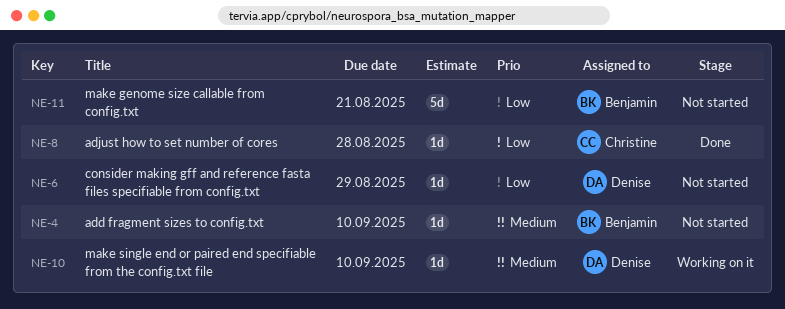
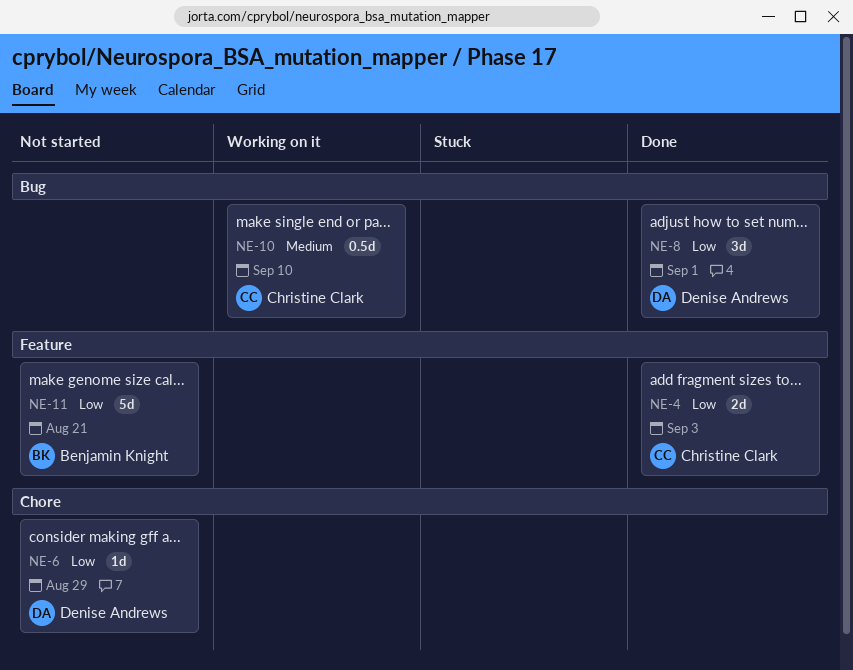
NE-4, status: Not started -> Done
NE-4, owner: Benjamin Knight -> Christine Clark
NE-4, priority: Medium -> Low
NE-4, estimate: 1d -> 2d
NE-4, due: Sep 10 -> Sep 3
NE-8, owner: Christine Clark -> Denise Andrews
NE-8, estimate: 1d -> 3d
NE-8, due: Aug 28 -> Sep 1
NE-10, owner: Denise Andrews -> Christine Clark
NE-10, estimate: 1d -> 0.5d

